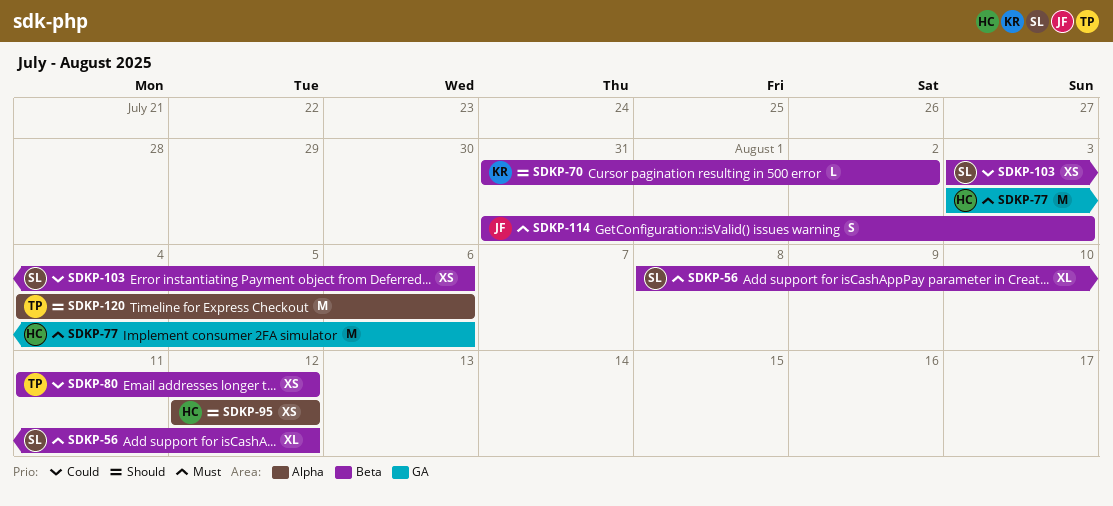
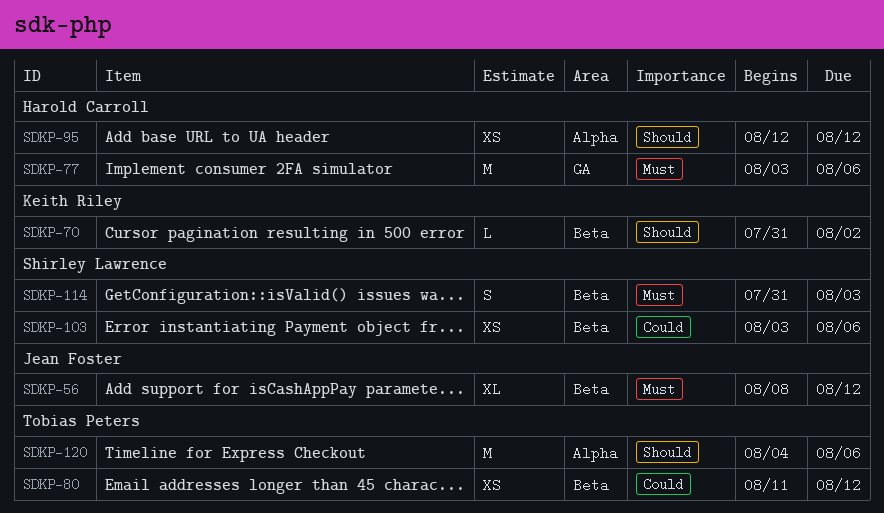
SDKP-56, owner: Shirley Lawrence -> Jean Foster
SDKP-114, owner: Jean Foster -> Shirley Lawrence

